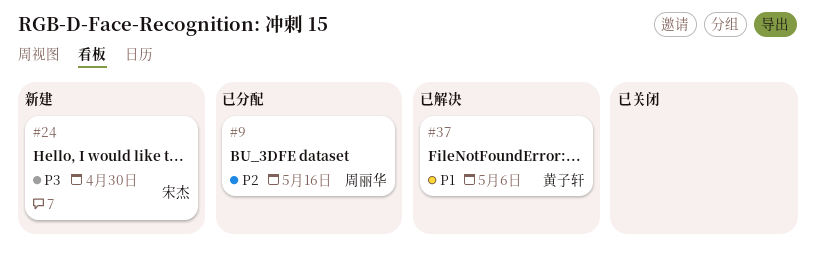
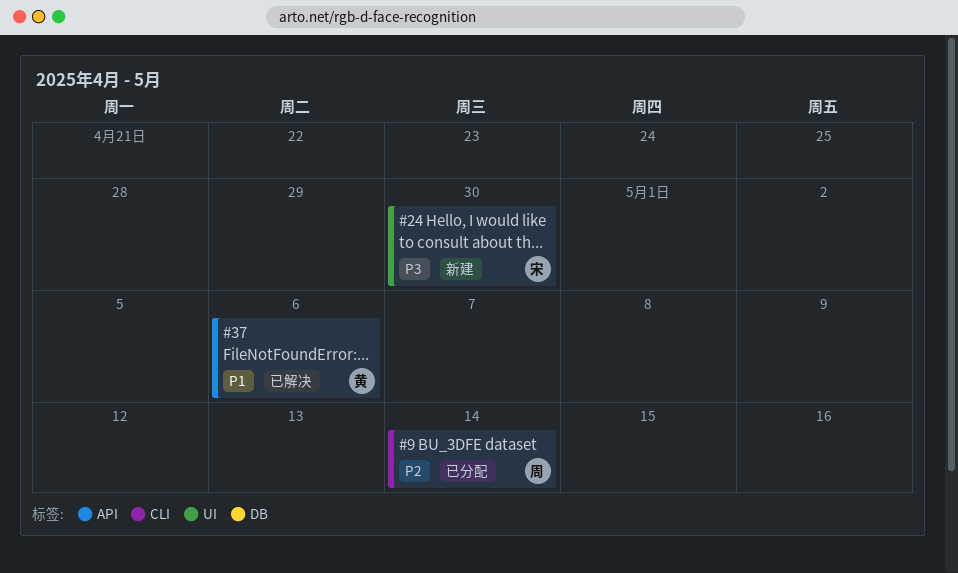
#9, due: May 16 -> May 14

